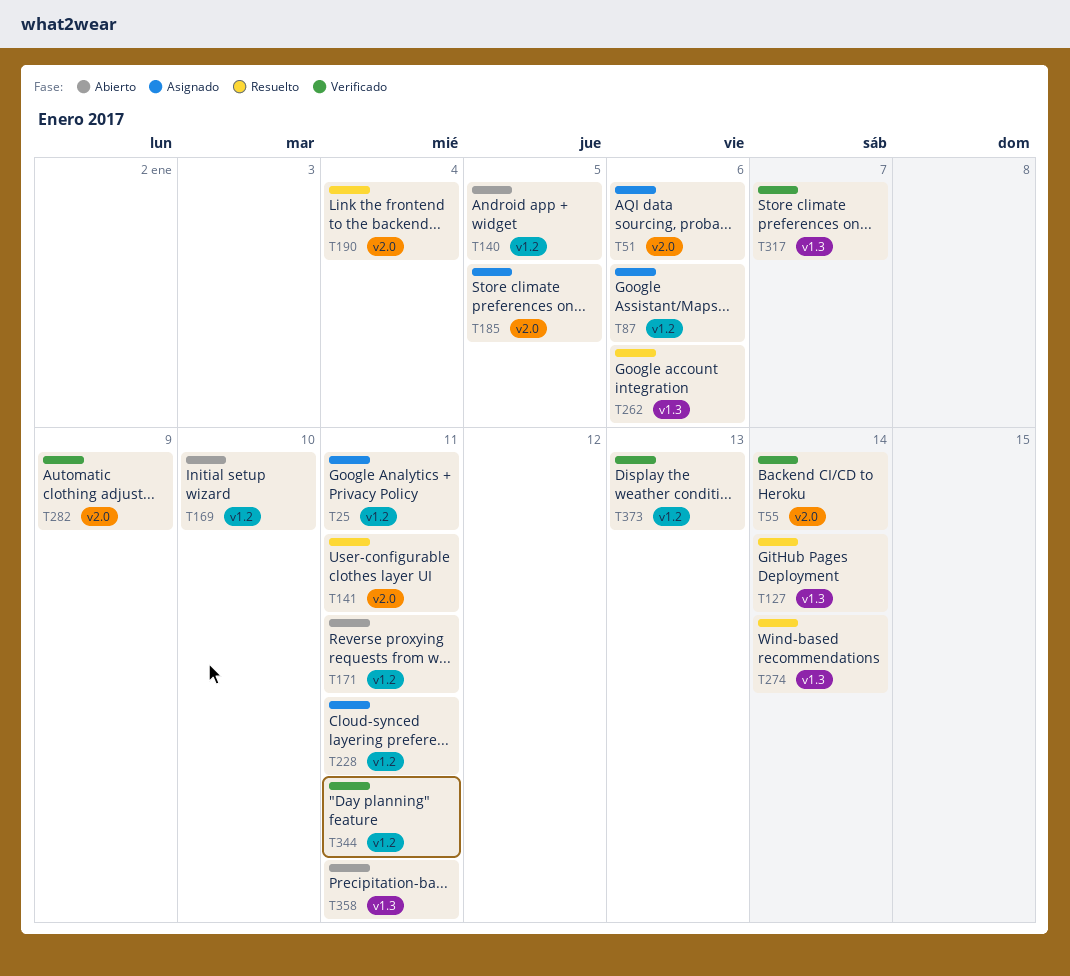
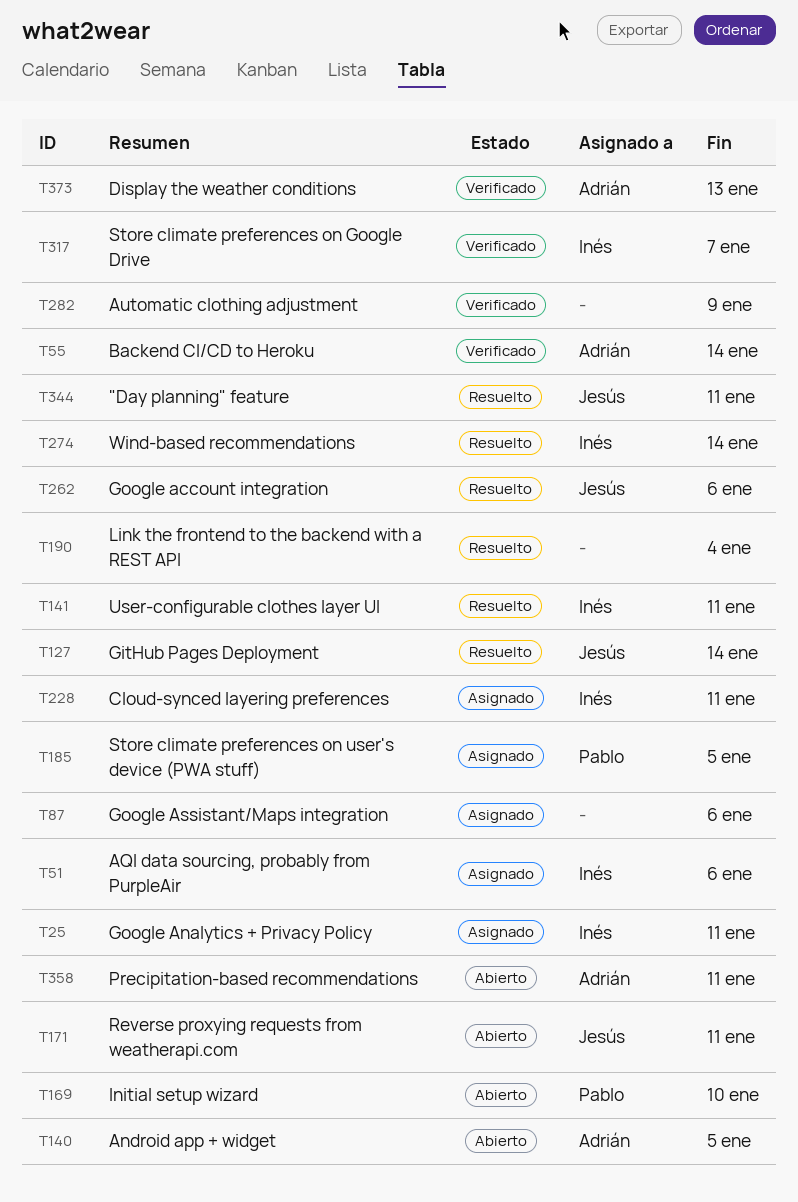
T344, status: Verificado -> Resuelto

